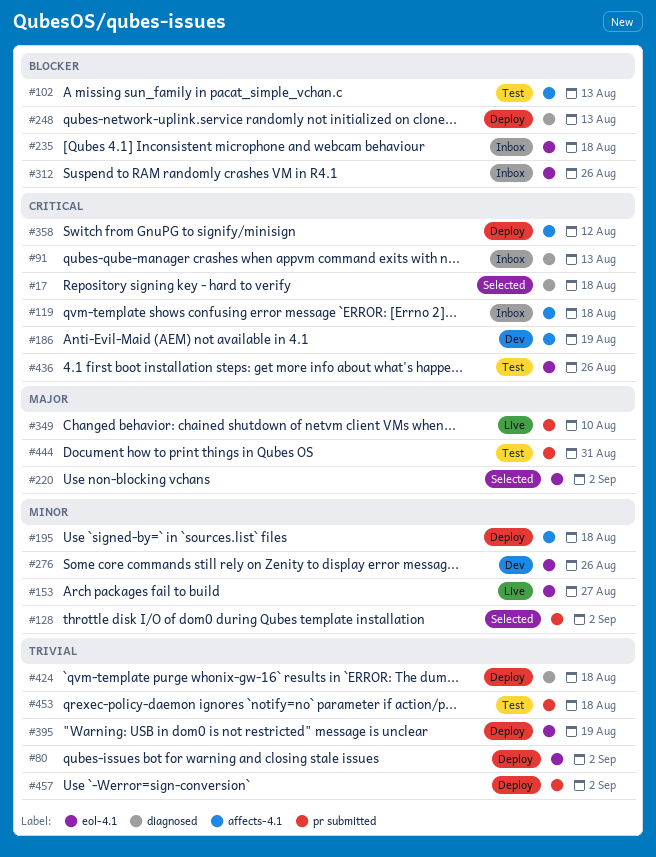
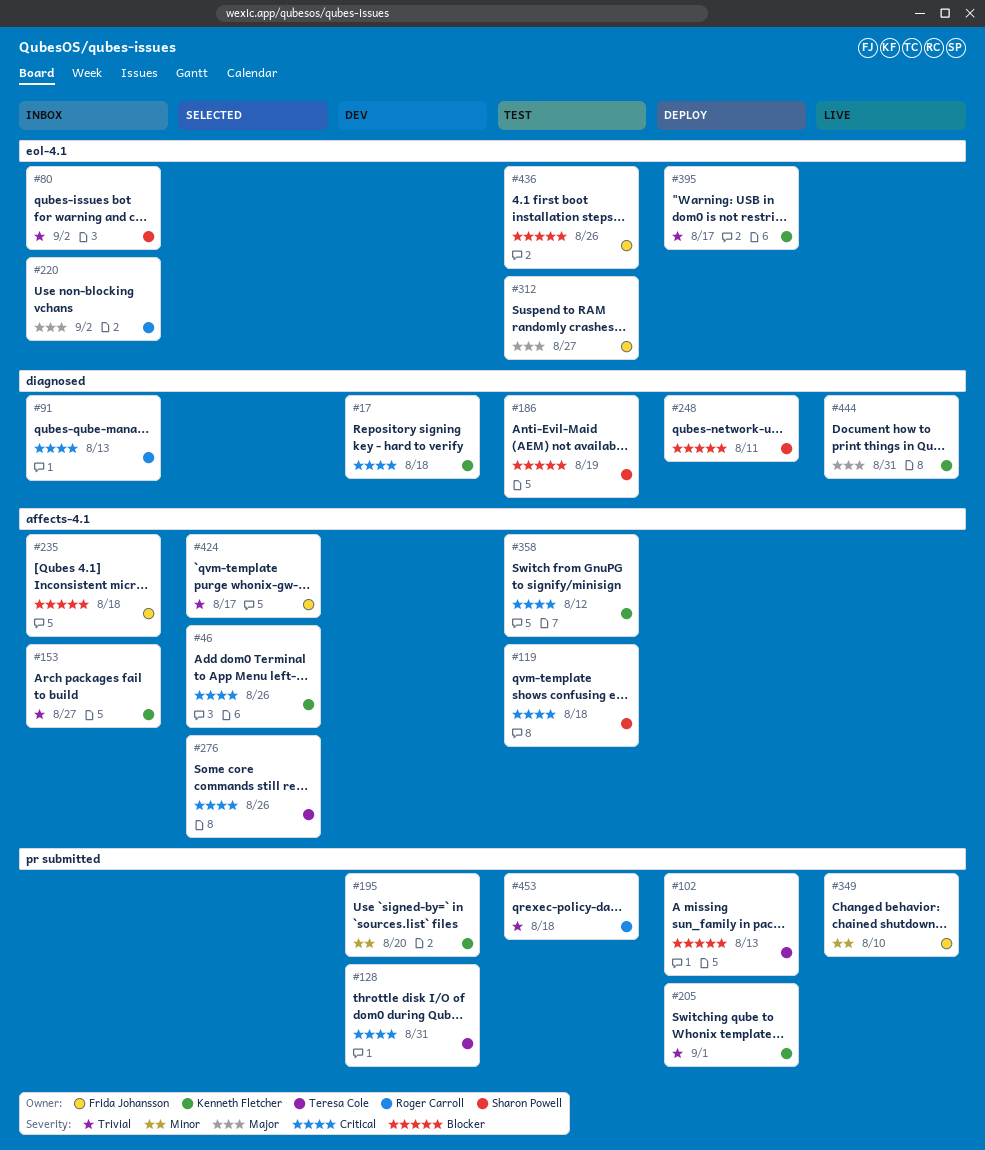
#17, status: Selected -> Dev
#46: none -> present
#80, status: Deploy -> Inbox
#102, status: Test -> Deploy
#102, label: affects-4.1 -> pr submitted
#119, status: Inbox -> Test
#128, status: Selected -> Dev
#128, priority: Minor -> Critical
#128, due: Sep 2 -> Aug 31
#153, status: Live -> Inbox
#153, priority: Minor -> Trivial
#153, label: eol-4.1 -> affects-4.1
#186, status: Dev -> Test
#186, priority: Critical -> Blocker
#186, label: affects-4.1 -> diagnosed
#195, status: Deploy -> Dev
#195, label: affects-4.1 -> pr submitted
#195, due: Aug 18 -> Aug 20
#205: none -> present
#220, status: Selected -> Inbox
#235, label: eol-4.1 -> affects-4.1
#248, due: Aug 13 -> Aug 11
#276, status: Dev -> Selected
#276, priority: Minor -> Critical
#276, label: eol-4.1 -> affects-4.1
#312, status: Inbox -> Test
#312, priority: Blocker -> Major
#312, due: Aug 26 -> Aug 27
#349, priority: Major -> Minor
#358, status: Deploy -> Test
#395, due: Aug 19 -> Aug 17
#424, status: Deploy -> Selected
#424, label: diagnosed -> affects-4.1
#424, due: Aug 18 -> Aug 17
#436, priority: Critical -> Blocker
#444, status: Test -> Live
#444, label: pr submitted -> diagnosed
#457: present -> none

